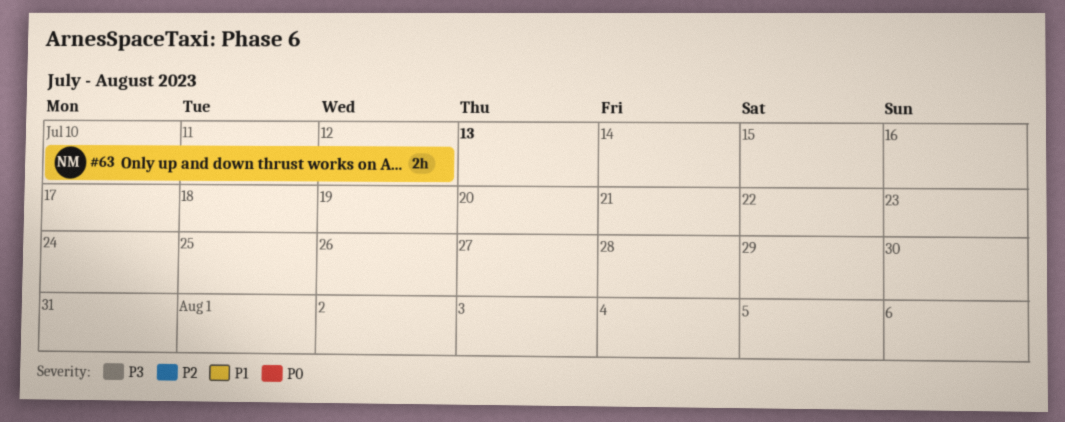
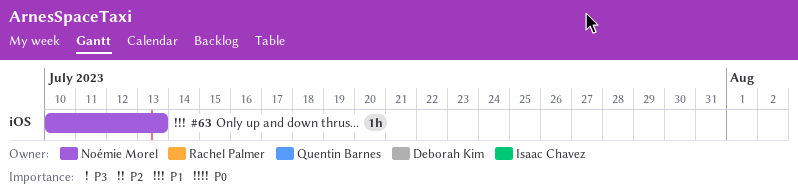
#63, estimate: 2h -> 1h
#63, due: Jul 12 -> Jul 13

